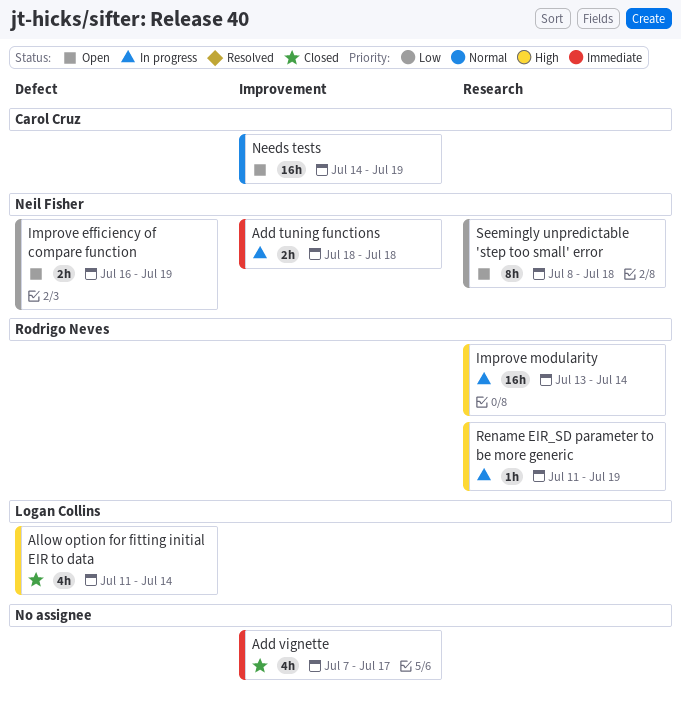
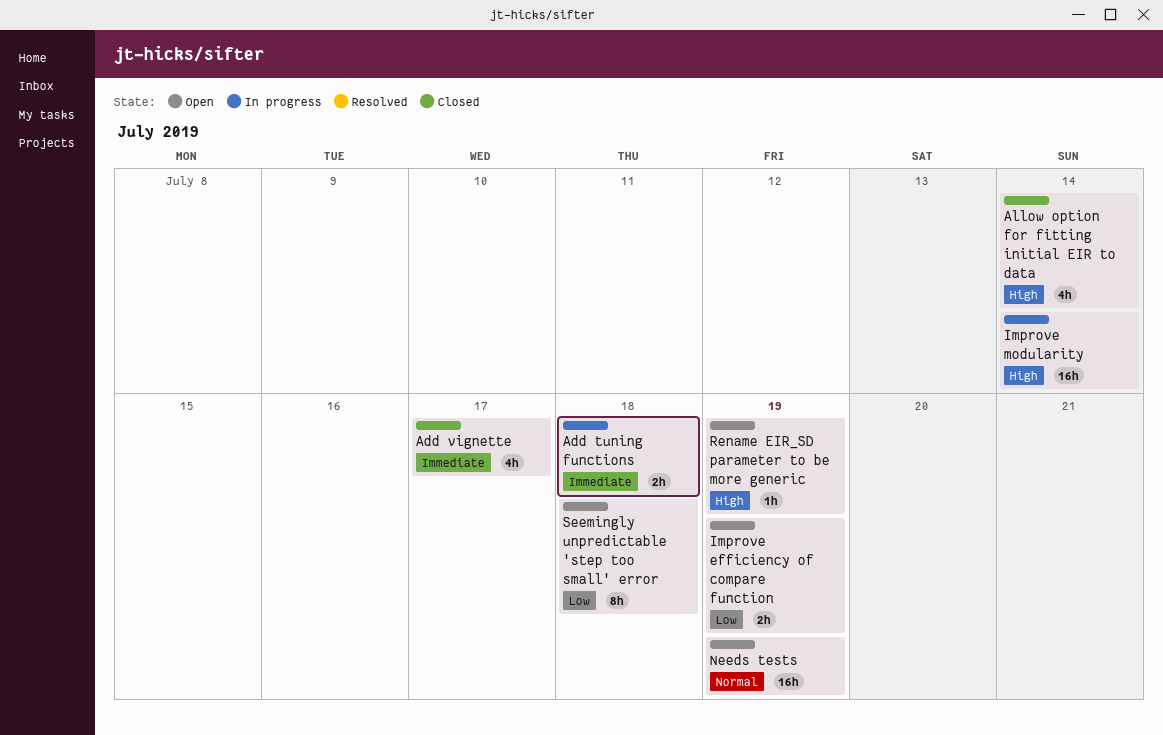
Rename EIR_SD parameter to be more generic, status: In progress -> Open

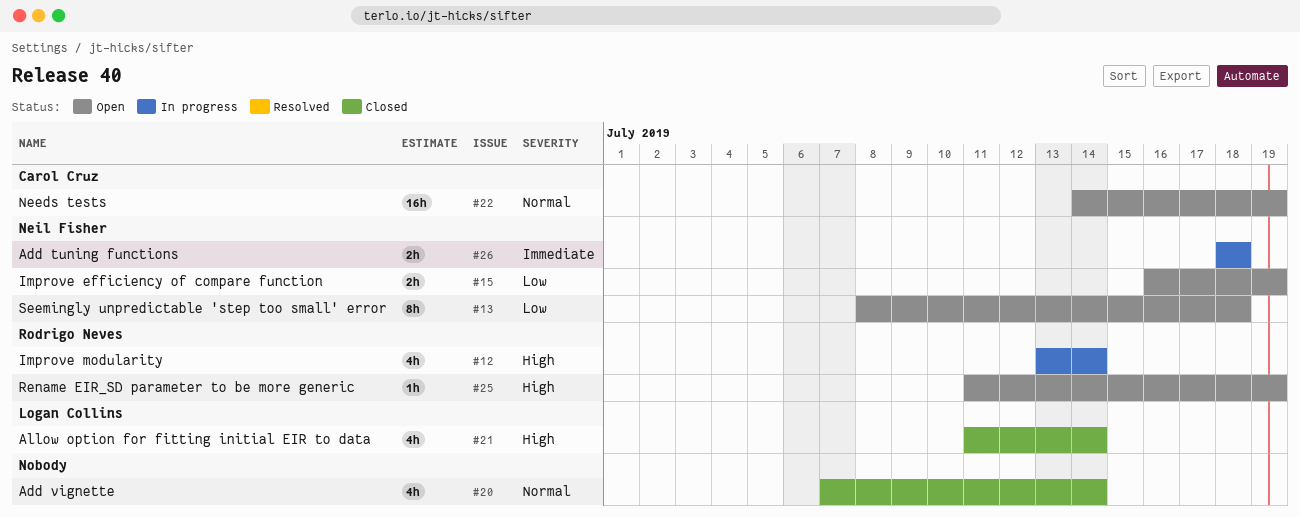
Add vignette, priority: Immediate -> Normal
Add vignette, due: Jul 17 -> Jul 14
Improve modularity, estimate: 16h -> 4h

